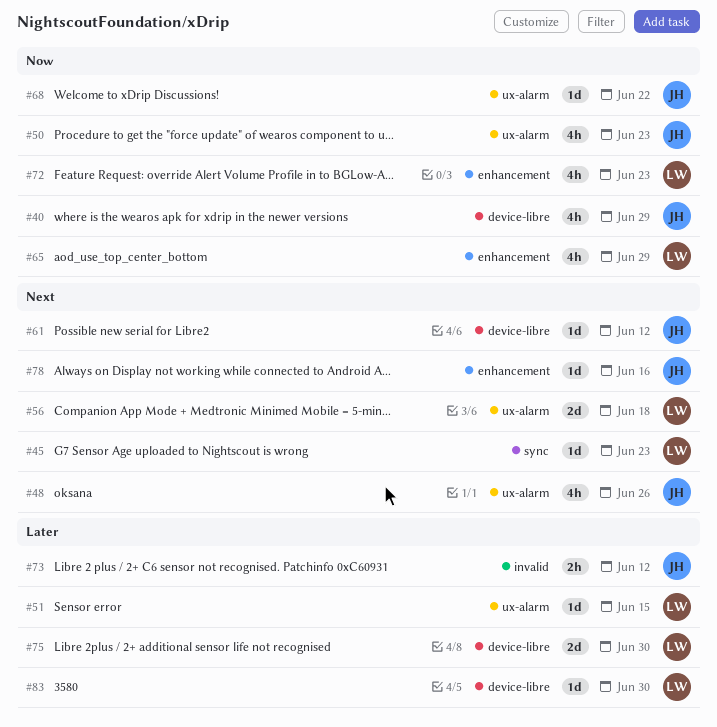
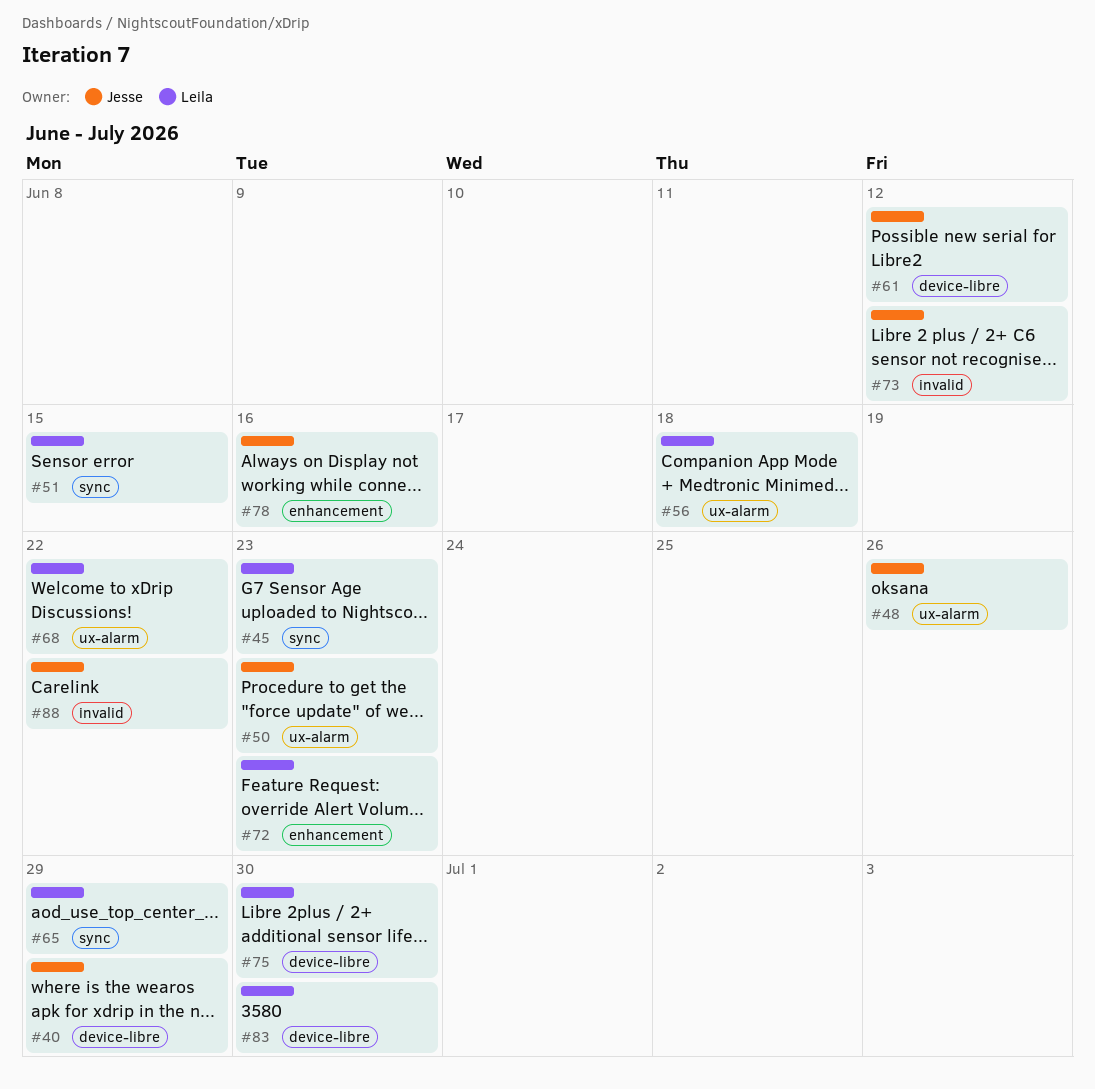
#51, label: ux-alarm -> sync
#65, label: enhancement -> sync
#68, owner: Jesse -> Leila
#88: none -> present

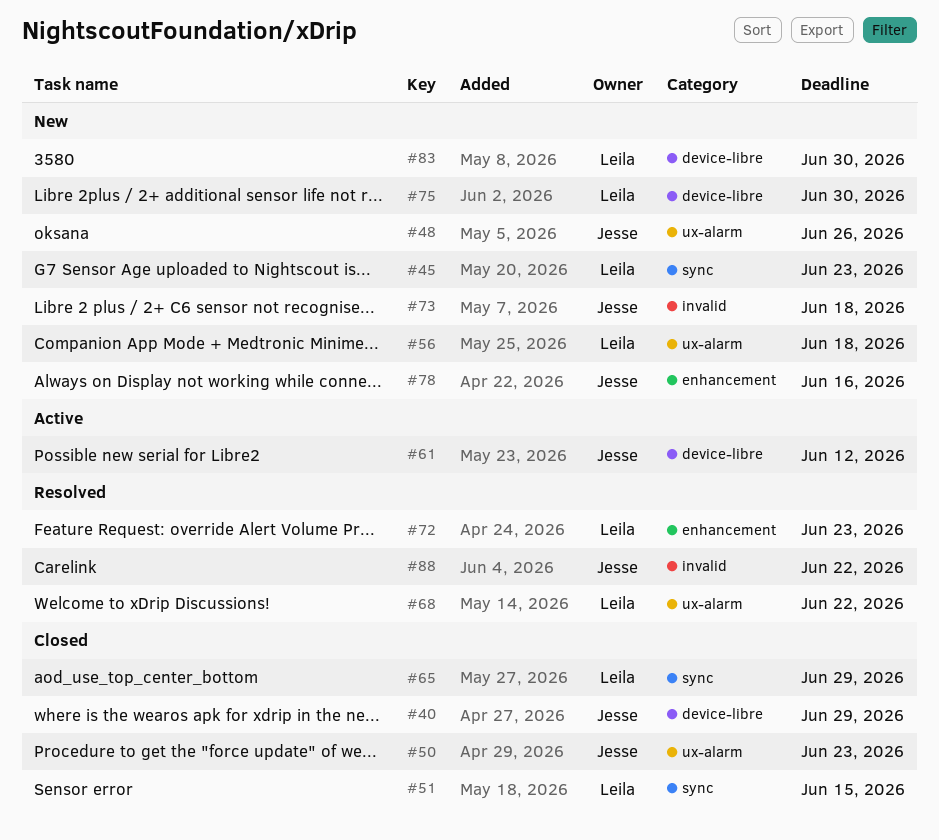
#73, due: Jun 12 -> Jun 18

